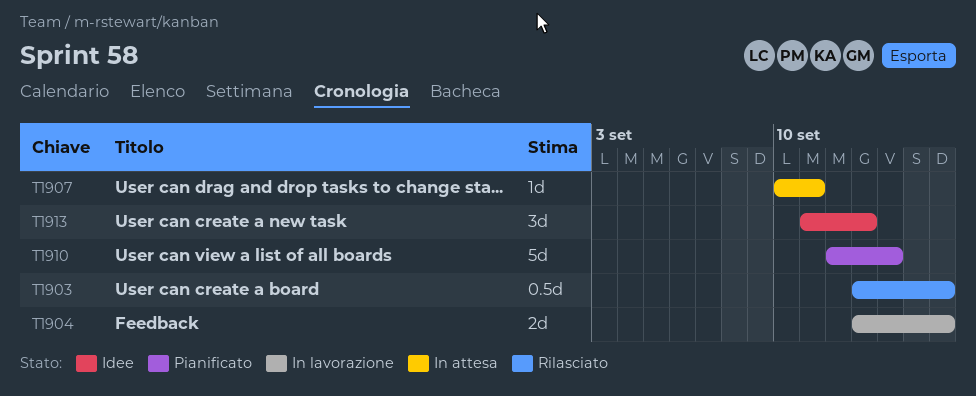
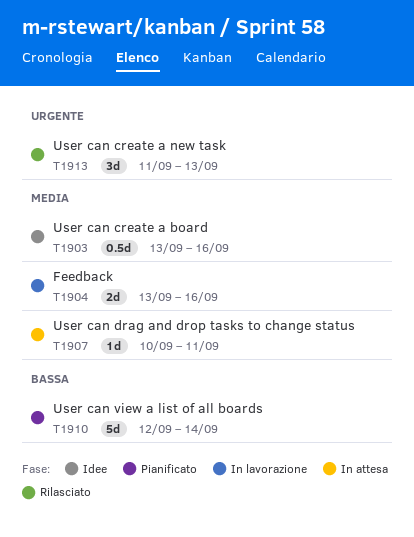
T1903, status: Rilasciato -> Idee
T1913, status: Idee -> Rilasciato

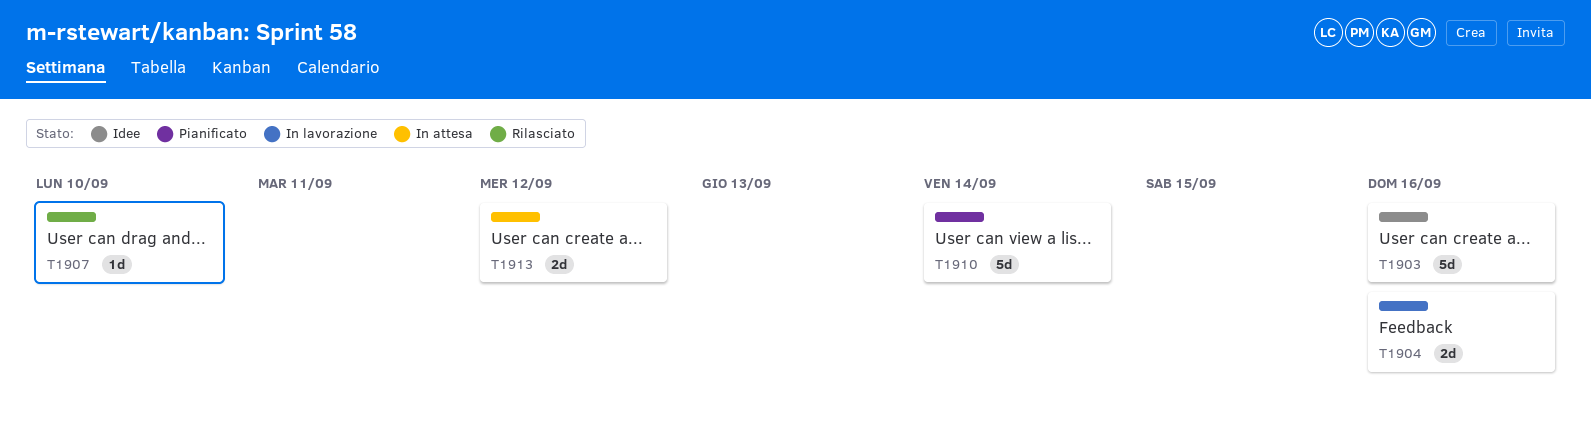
T1903, estimate: 0.5d -> 5d
T1907, status: In attesa -> Rilasciato
T1907, due: Sep 11 -> Sep 10
T1913, status: Rilasciato -> In attesa
T1913, estimate: 3d -> 2d
T1913, due: Sep 13 -> Sep 12

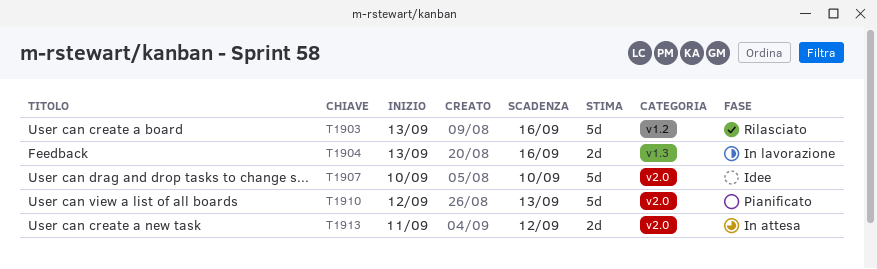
T1903, status: Idee -> Rilasciato
T1907, status: Rilasciato -> Idee
T1907, estimate: 1d -> 5d
T1910, due: Sep 14 -> Sep 13

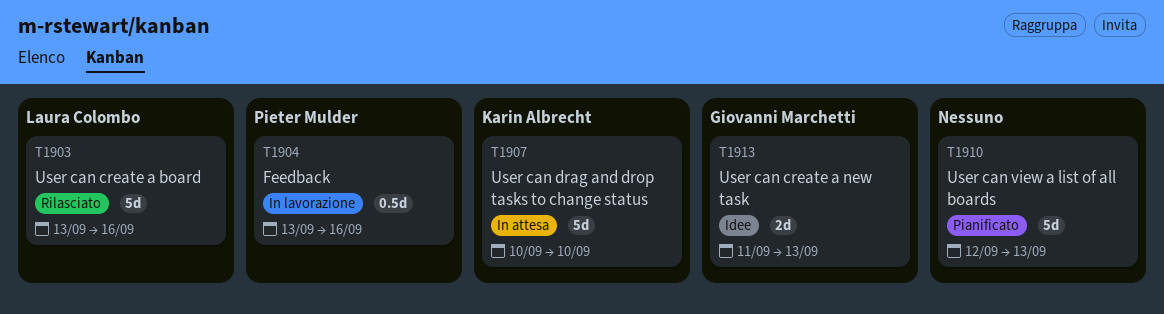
T1904, estimate: 2d -> 0.5d
T1907, status: Idee -> In attesa
T1913, status: In attesa -> Idee
T1913, due: Sep 12 -> Sep 13

